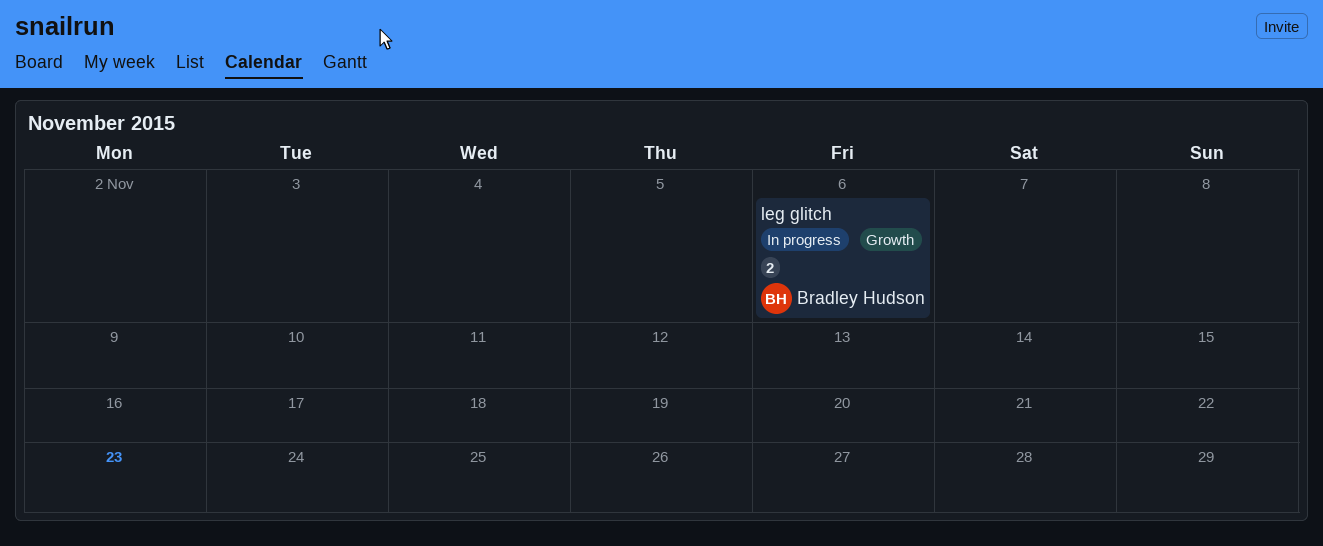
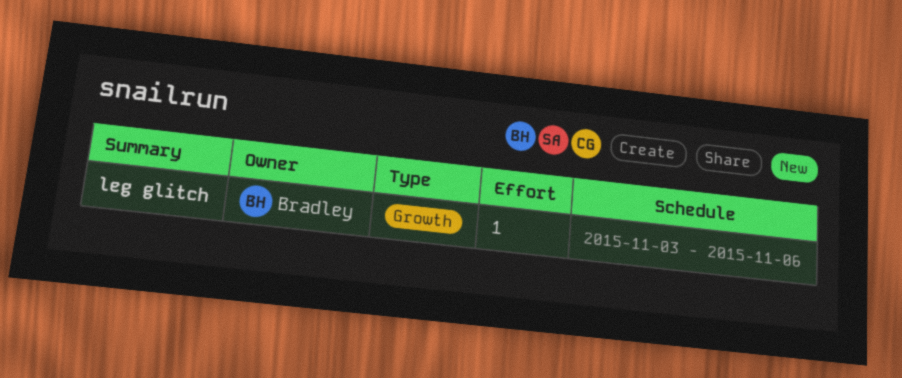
leg glitch, estimate: 2 -> 1

